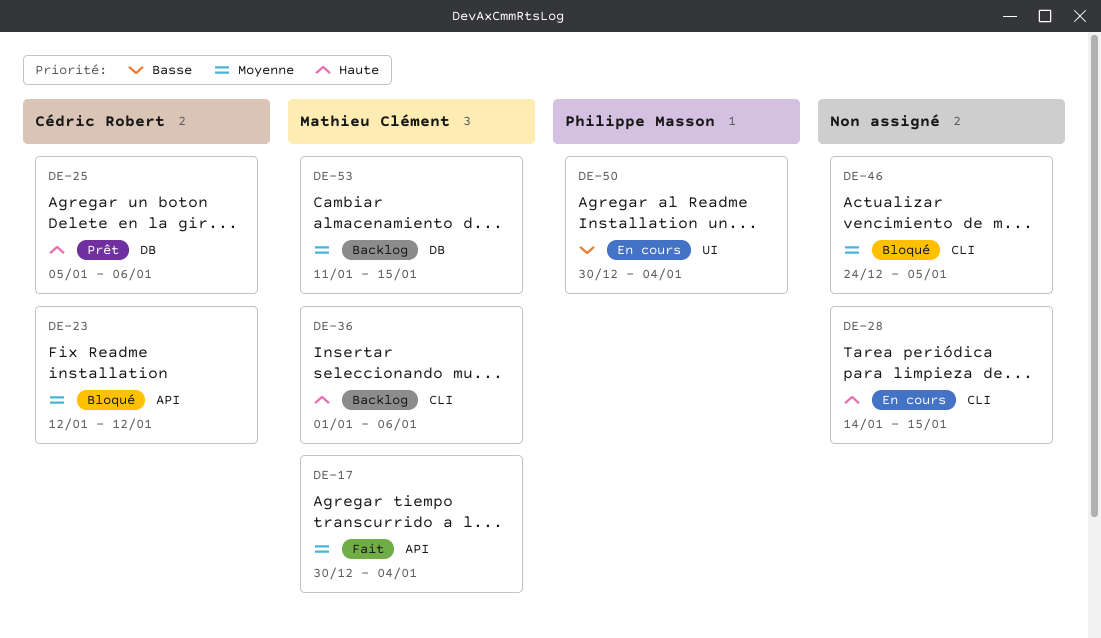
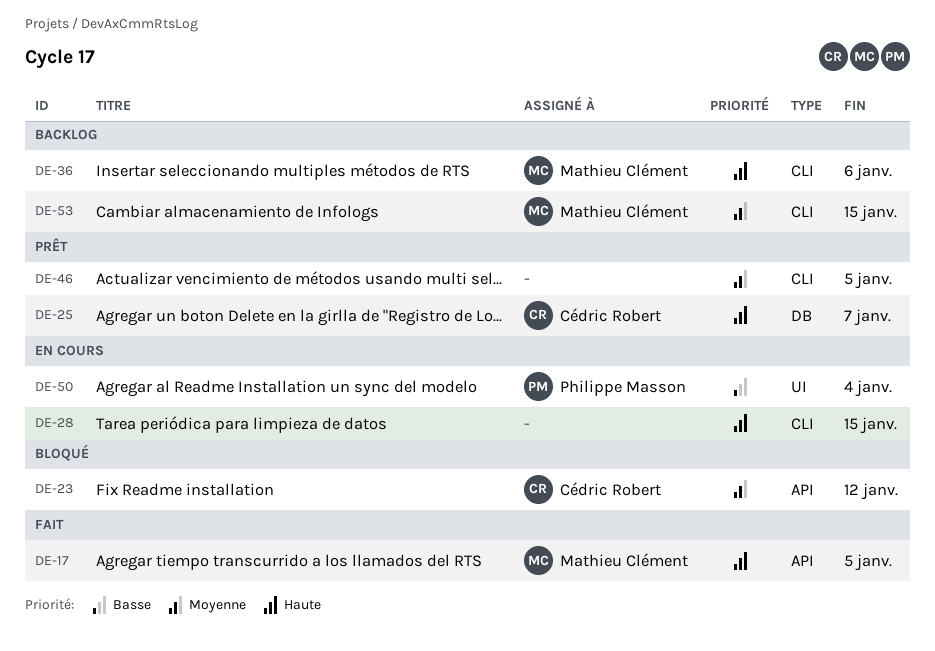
DE-17, priority: Moyenne -> Haute
DE-17, due: Jan 4 -> Jan 5
DE-25, due: Jan 6 -> Jan 7
DE-46, status: Bloqué -> Prêt
DE-53, label: DB -> CLI

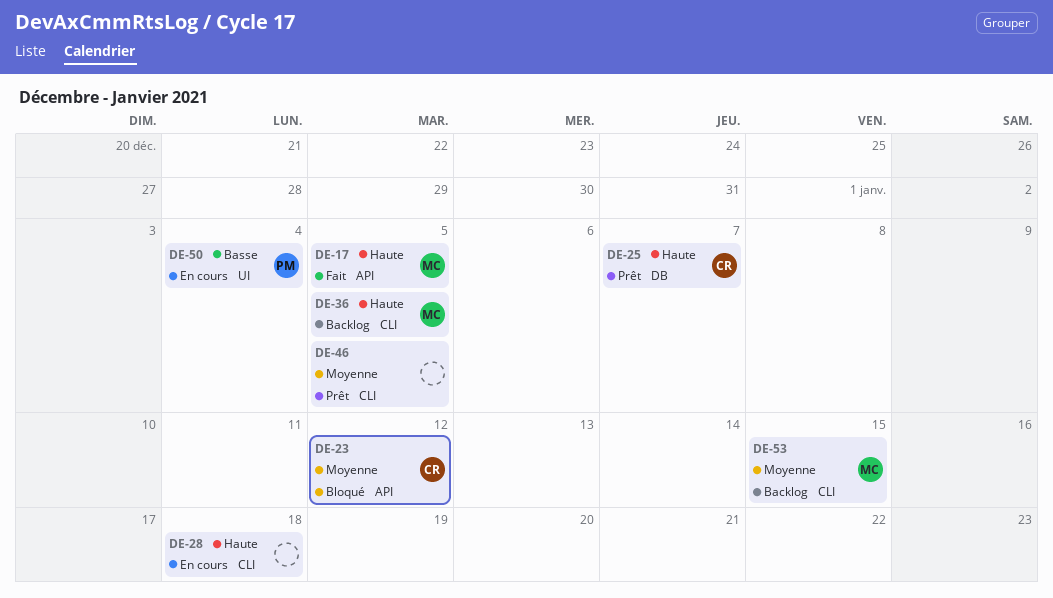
DE-28, due: Jan 15 -> Jan 18
DE-36, due: Jan 6 -> Jan 5

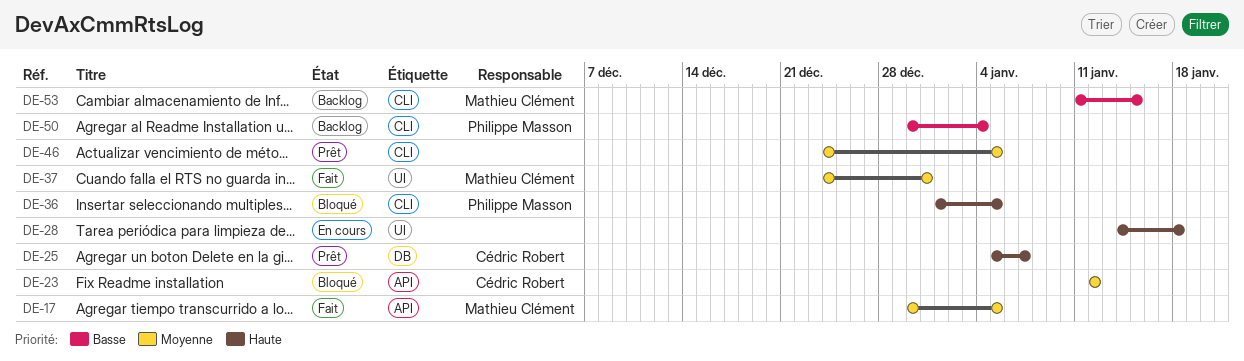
DE-17, priority: Haute -> Moyenne
DE-28, label: CLI -> UI
DE-36, status: Backlog -> Bloqué
DE-36, owner: Mathieu Clément -> Philippe Masson
DE-37: none -> present
DE-50, status: En cours -> Backlog
DE-50, label: UI -> CLI
DE-53, priority: Moyenne -> Basse

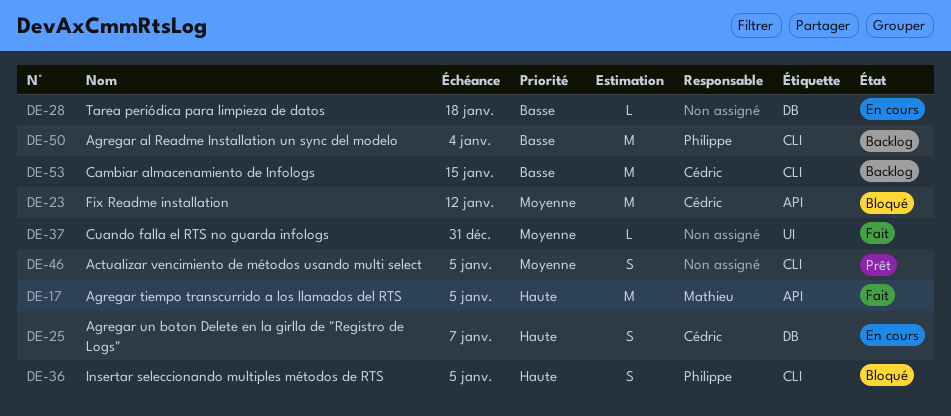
DE-17, priority: Moyenne -> Haute
DE-25, status: Prêt -> En cours
DE-28, priority: Haute -> Basse
DE-28, label: UI -> DB
DE-37, owner: Mathieu Clément -> none
DE-53, owner: Mathieu Clément -> Cédric Robert

